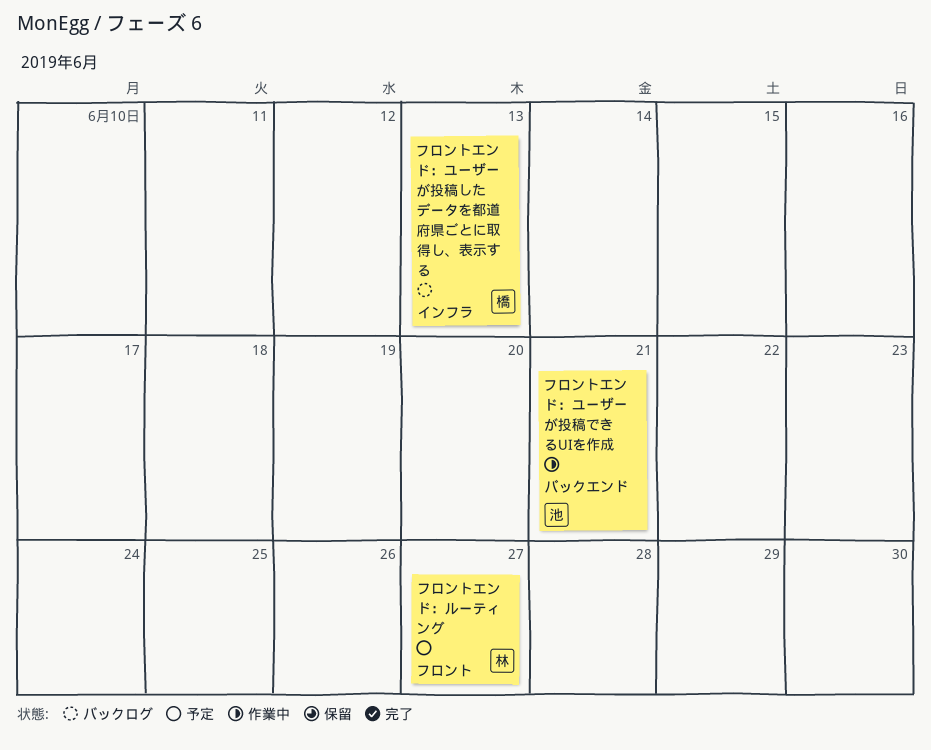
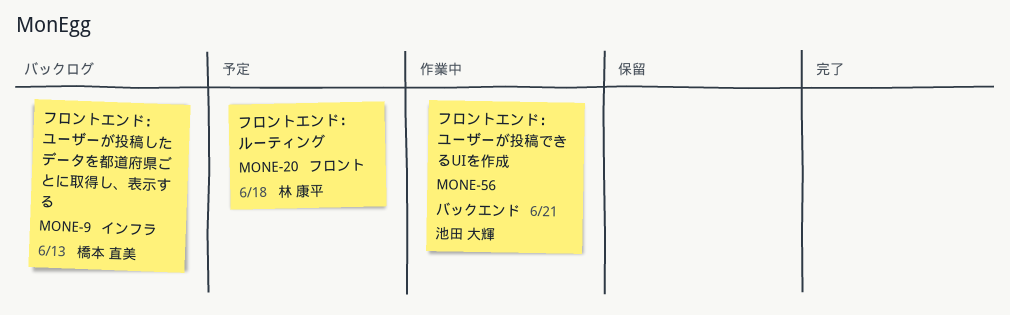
フロントエンド：ルーティング, due: Jun 27 -> Jun 18

